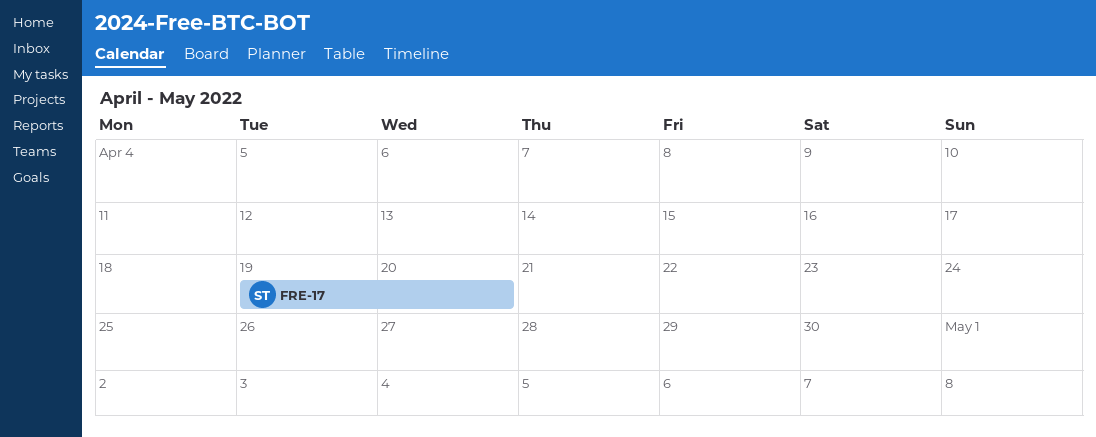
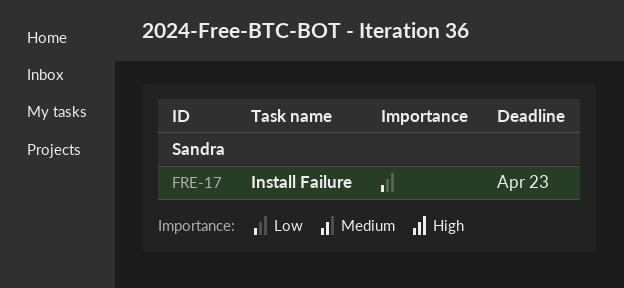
FRE-17, due: Apr 20 -> Apr 23

